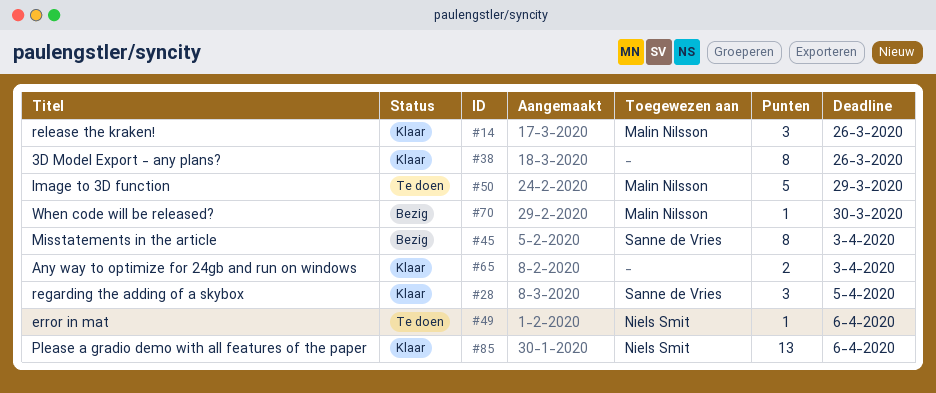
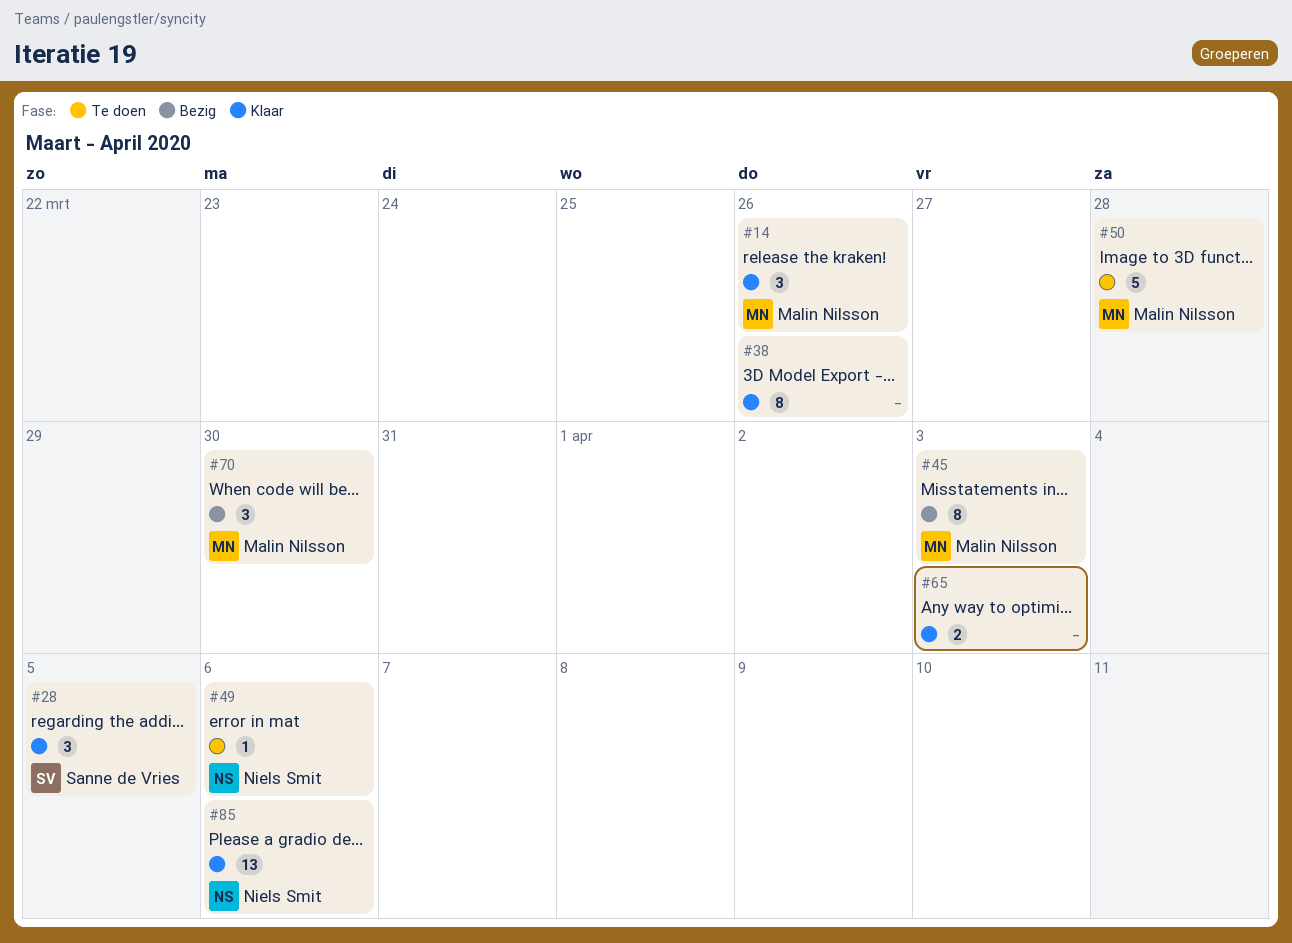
#45, owner: Sanne de Vries -> Malin Nilsson
#50, due: Mar 29 -> Mar 28
#70, estimate: 1 -> 3

